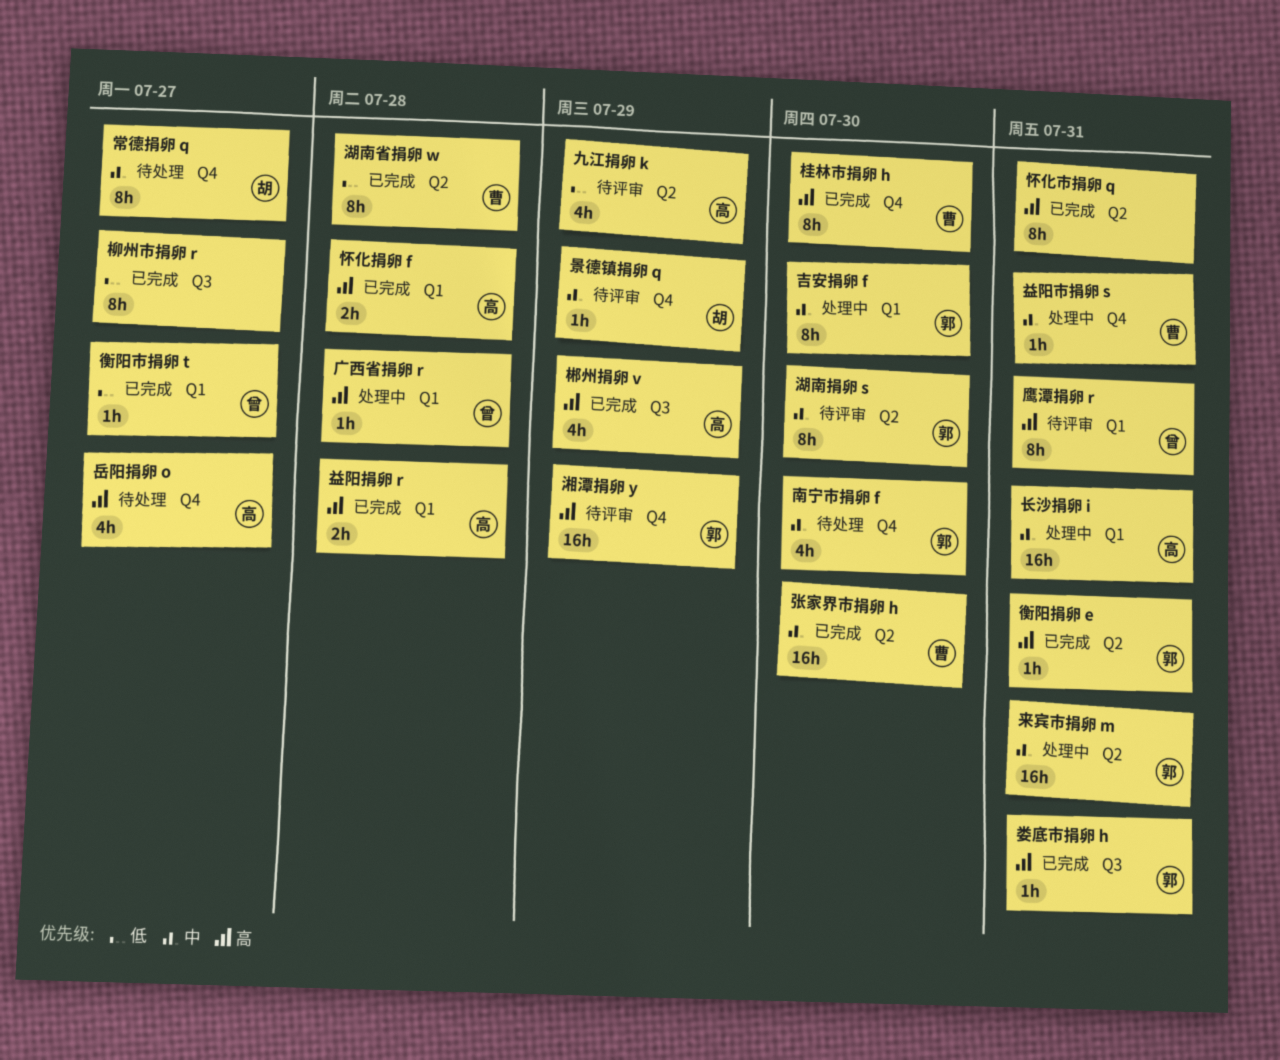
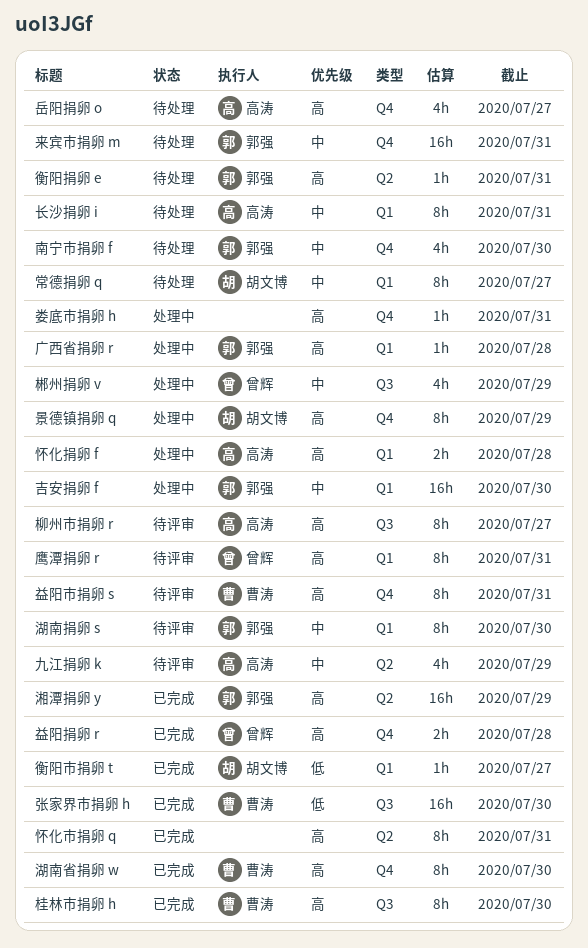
九江捐卵 k, priority: 低 -> 中
吉安捐卵 f, estimate: 8h -> 16h
娄底市捐卵 h, status: 已完成 -> 处理中
娄底市捐卵 h, owner: 郭强 -> none
娄底市捐卵 h, label: Q3 -> Q4
常德捐卵 q, label: Q4 -> Q1
广西省捐卵 r, owner: 曾辉 -> 郭强
张家界市捐卵 h, priority: 中 -> 低
张家界市捐卵 h, label: Q2 -> Q3
怀化捐卵 f, status: 已完成 -> 处理中
景德镇捐卵 q, status: 待评审 -> 处理中
景德镇捐卵 q, priority: 中 -> 高
景德镇捐卵 q, estimate: 1h -> 8h
来宾市捐卵 m, status: 处理中 -> 待处理
来宾市捐卵 m, label: Q2 -> Q4
柳州市捐卵 r, status: 已完成 -> 待评审
柳州市捐卵 r, owner: none -> 高涛
柳州市捐卵 r, priority: 低 -> 高
桂林市捐卵 h, label: Q4 -> Q3
湖南捐卵 s, label: Q2 -> Q1
湖南省捐卵 w, priority: 低 -> 高
湖南省捐卵 w, label: Q2 -> Q4
湖南省捐卵 w, due: Jul 28 -> Jul 30
湘潭捐卵 y, status: 待评审 -> 已完成
湘潭捐卵 y, label: Q4 -> Q2
益阳市捐卵 s, status: 处理中 -> 待评审
益阳市捐卵 s, priority: 中 -> 高
益阳市捐卵 s, estimate: 1h -> 8h
益阳捐卵 r, owner: 高涛 -> 曾辉
益阳捐卵 r, label: Q1 -> Q4
衡阳市捐卵 t, owner: 曾辉 -> 胡文博
衡阳捐卵 e, status: 已完成 -> 待处理
郴州捐卵 v, status: 已完成 -> 处理中
郴州捐卵 v, owner: 高涛 -> 曾辉
郴州捐卵 v, priority: 高 -> 中
长沙捐卵 i, status: 处理中 -> 待处理
长沙捐卵 i, estimate: 16h -> 8h

